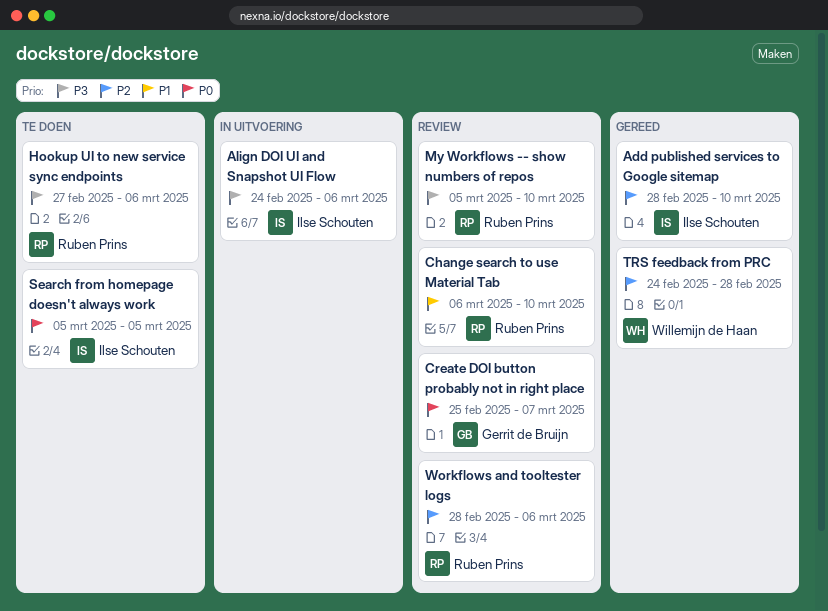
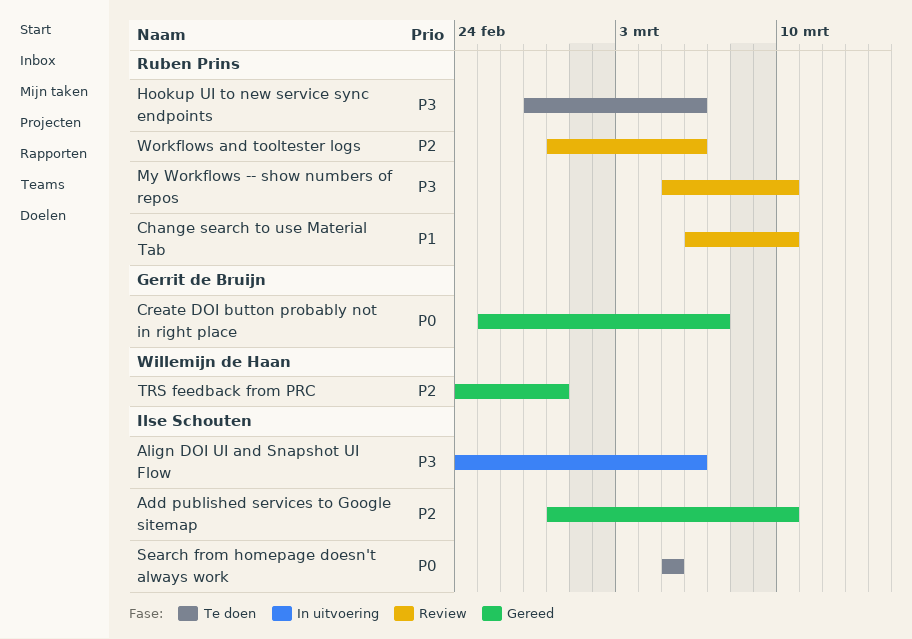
Create DOI button probably not in right place, status: Review -> Gereed

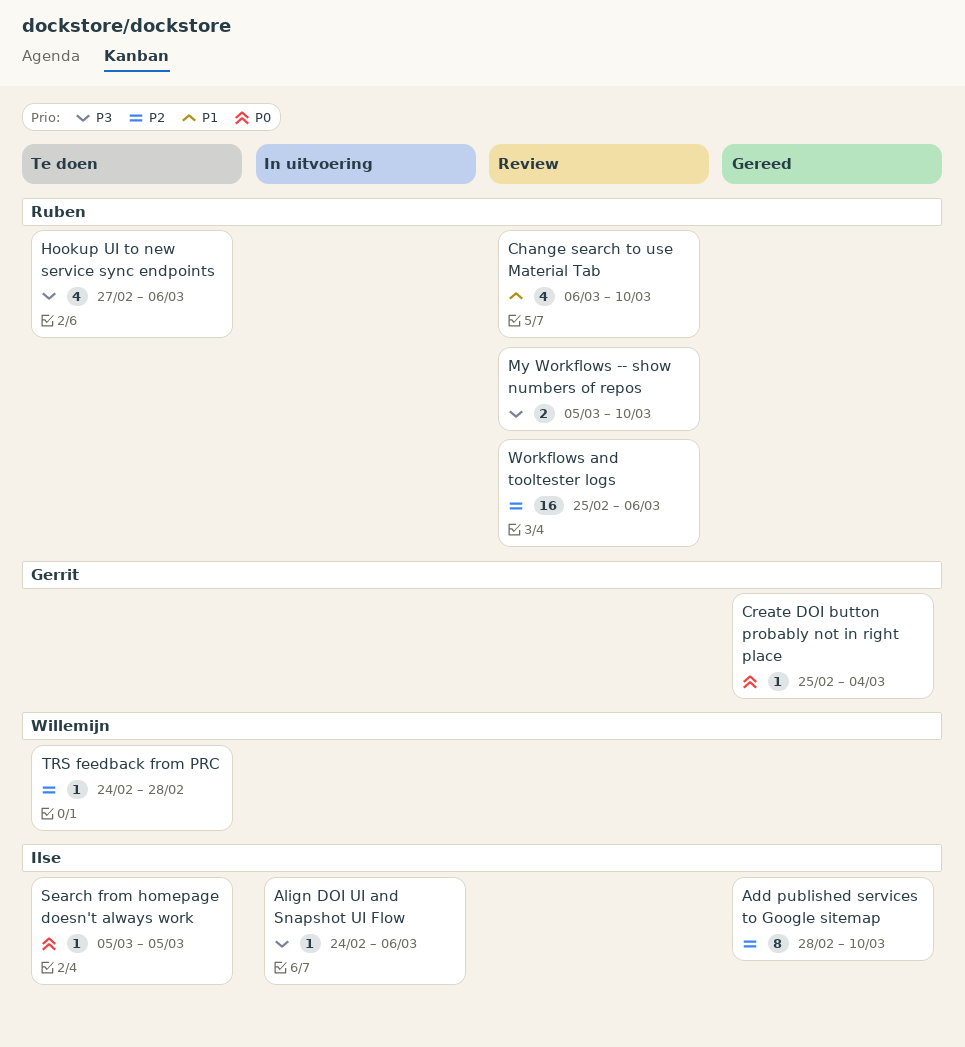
Create DOI button probably not in right place, due: Mar 7 -> Mar 4
TRS feedback from PRC, status: Gereed -> Te doen
Workflows and tooltester logs, start: Feb 28 -> Feb 25

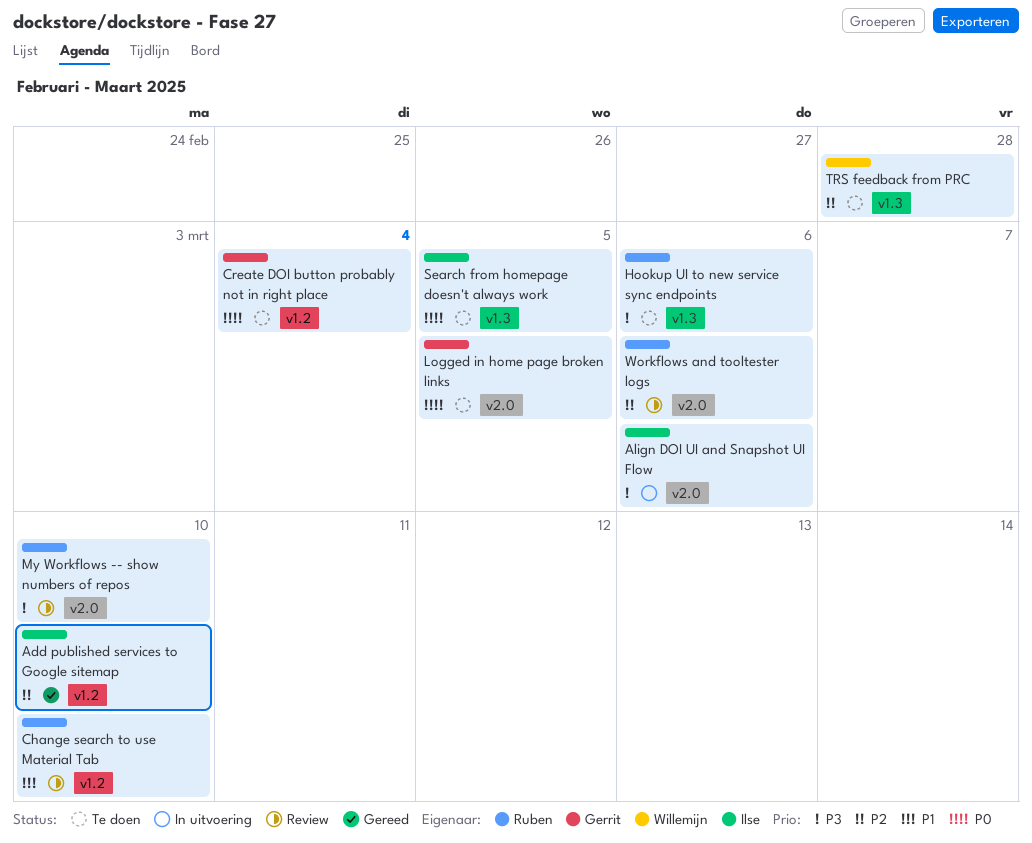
Create DOI button probably not in right place, status: Gereed -> Te doen
Logged in home page broken links: none -> present

